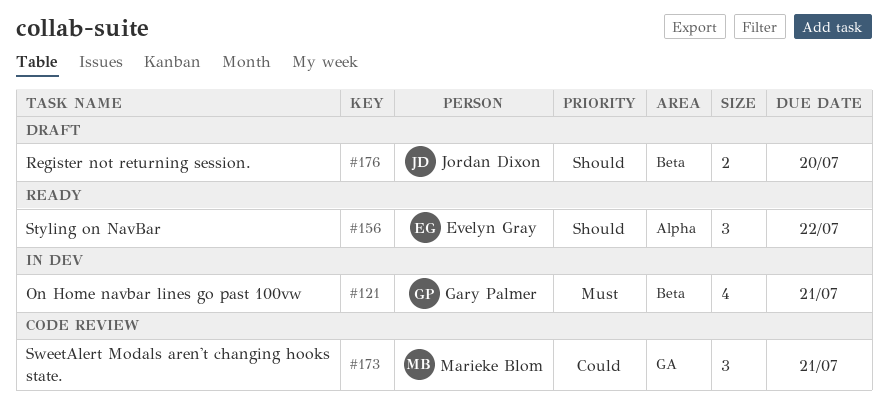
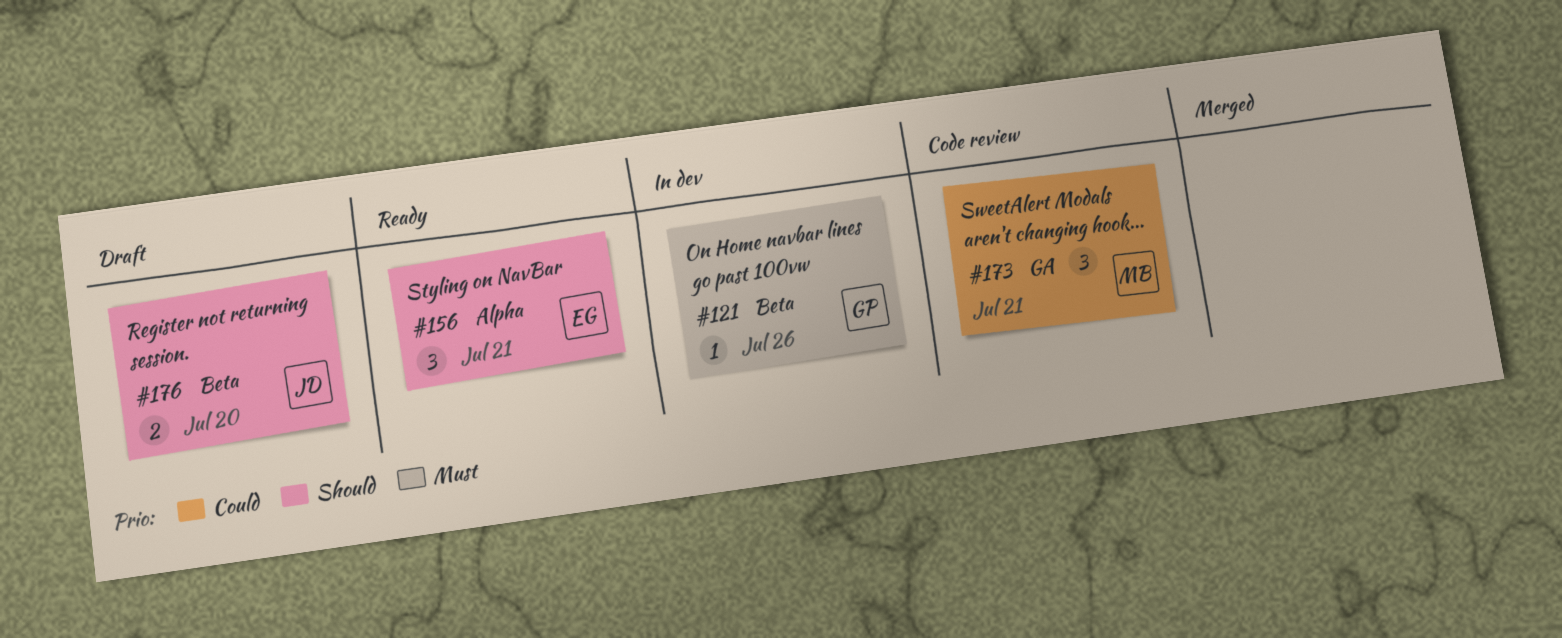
#121, estimate: 4 -> 1
#121, due: Jul 21 -> Jul 26
#156, due: Jul 22 -> Jul 21

